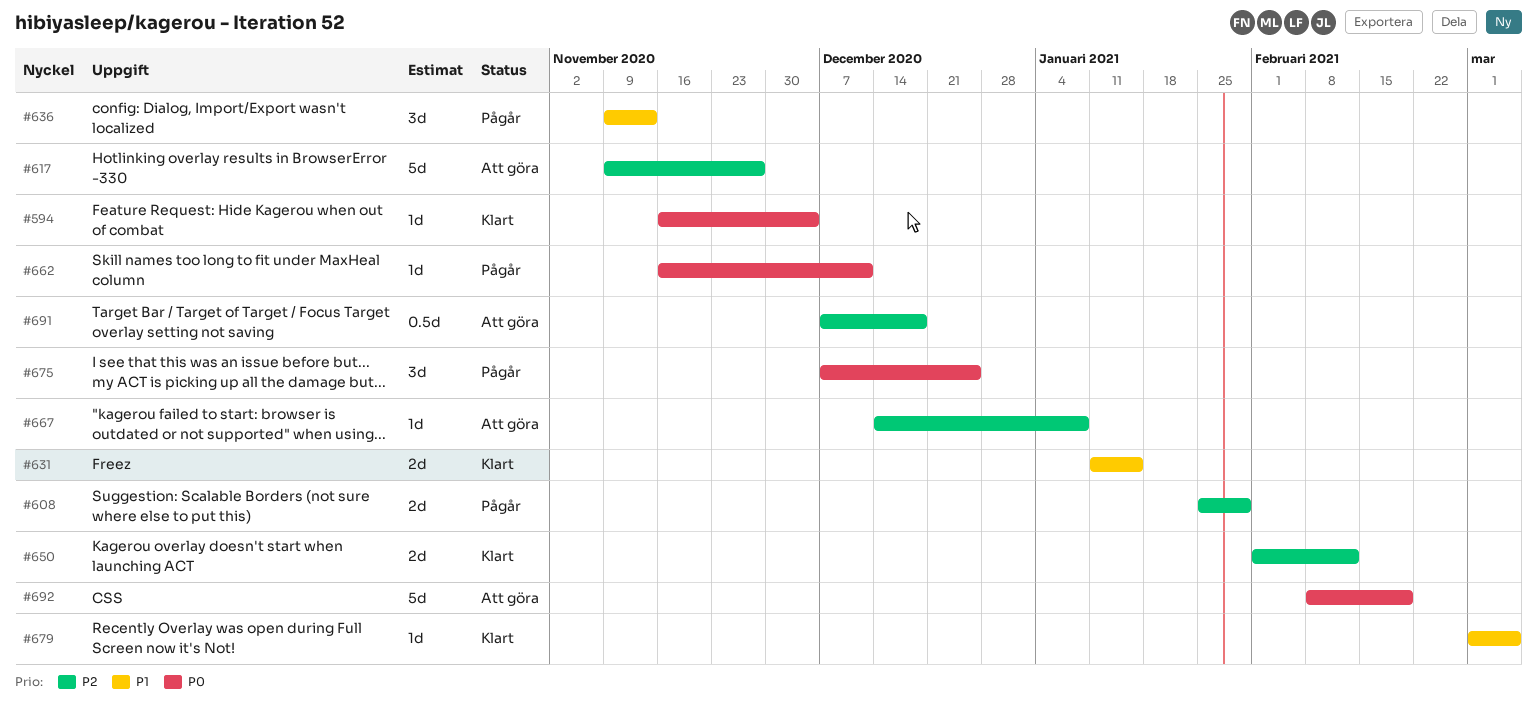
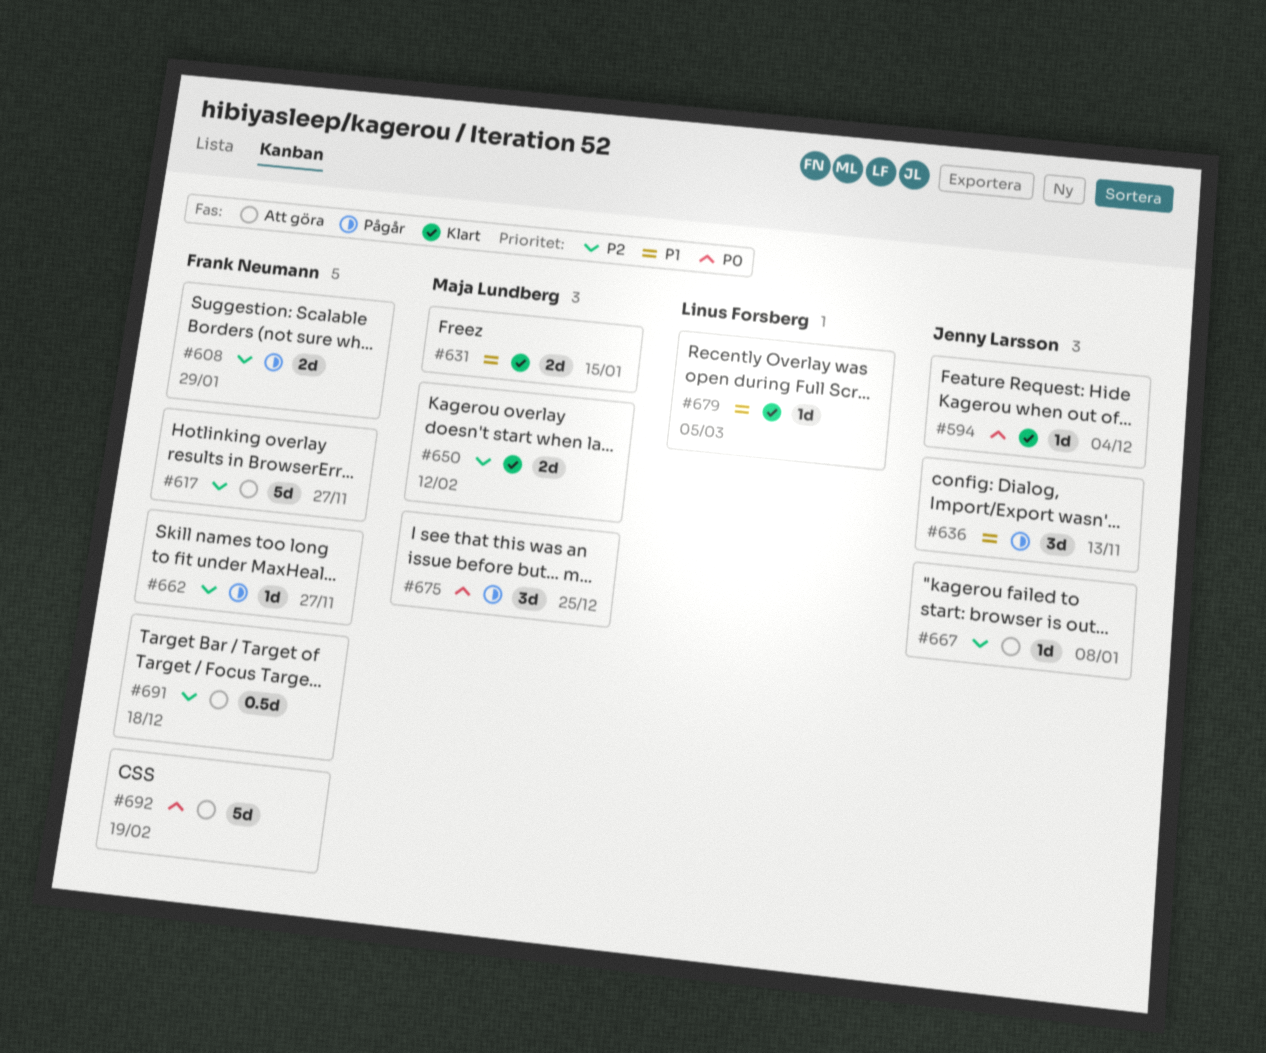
#662, priority: P0 -> P2
#662, due: Dec 11 -> Nov 27

